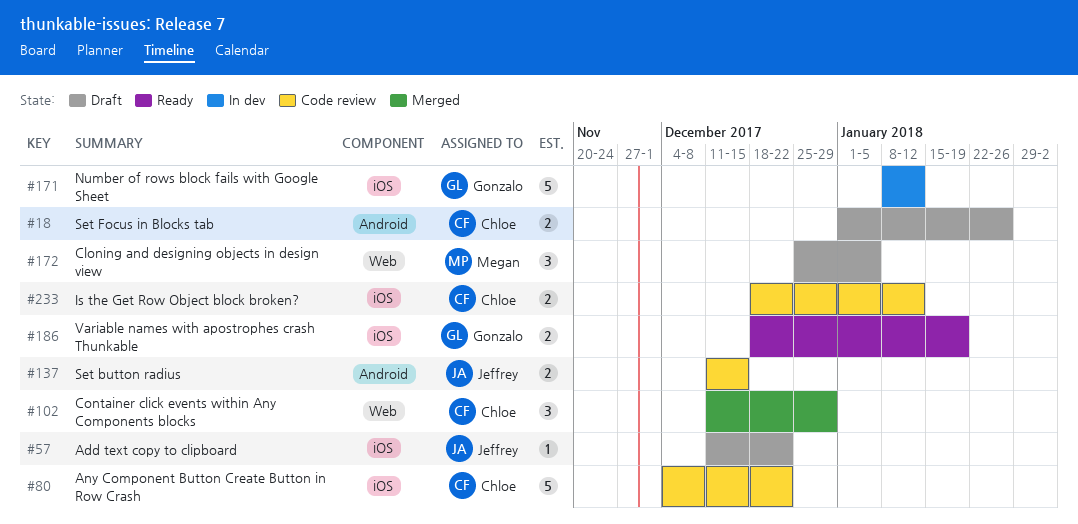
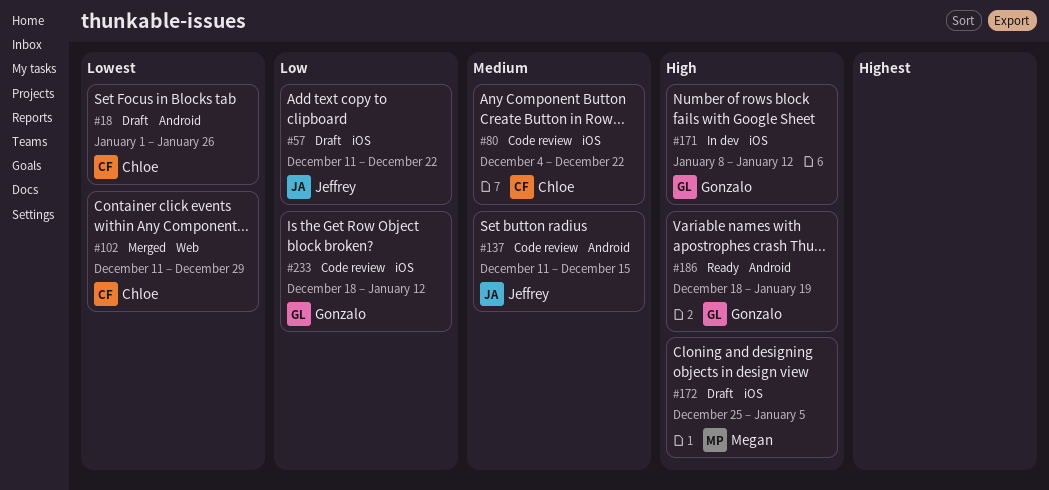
#172, label: Web -> iOS
#186, label: iOS -> Android
#233, owner: Chloe -> Gonzalo

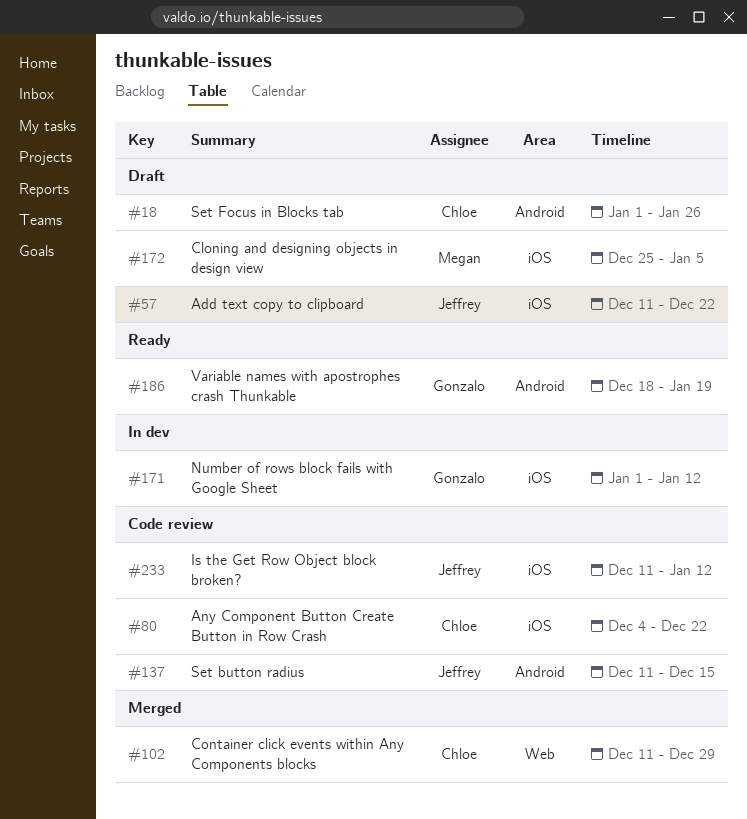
#171, start: Jan 8 -> Jan 1
#233, owner: Gonzalo -> Jeffrey
#233, start: Dec 18 -> Dec 11

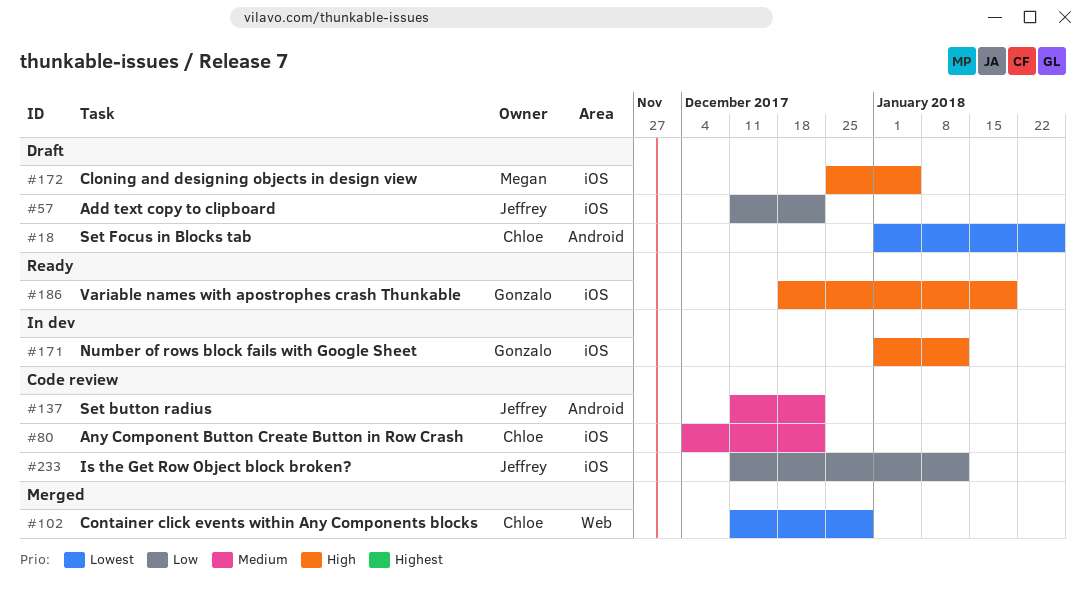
#137, due: Dec 15 -> Dec 22
#186, label: Android -> iOS

